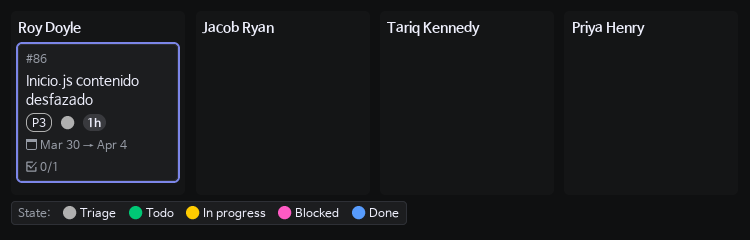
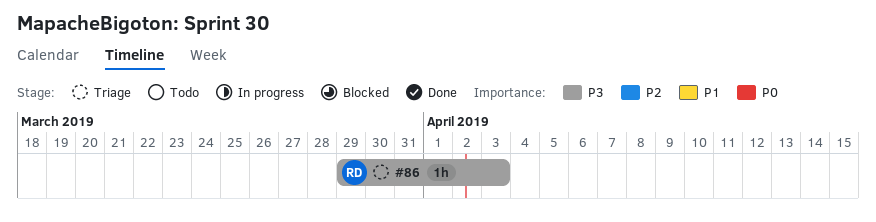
#86, start: Mar 30 -> Mar 29
#86, due: Apr 4 -> Apr 3

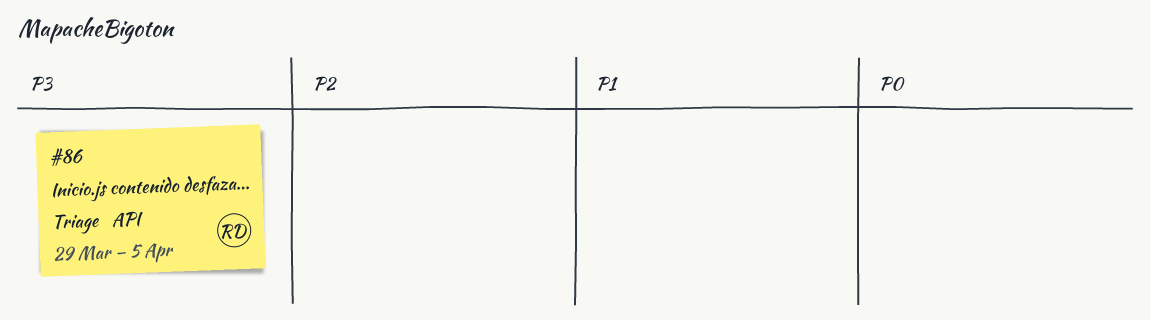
#86, due: Apr 3 -> Apr 5

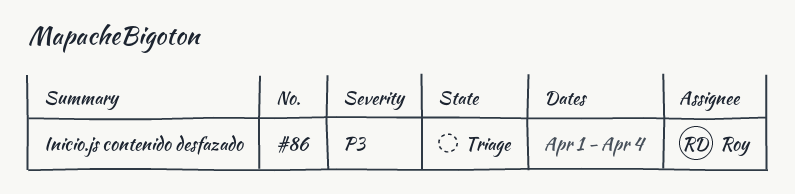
#86, start: Mar 29 -> Apr 1
#86, due: Apr 5 -> Apr 4

